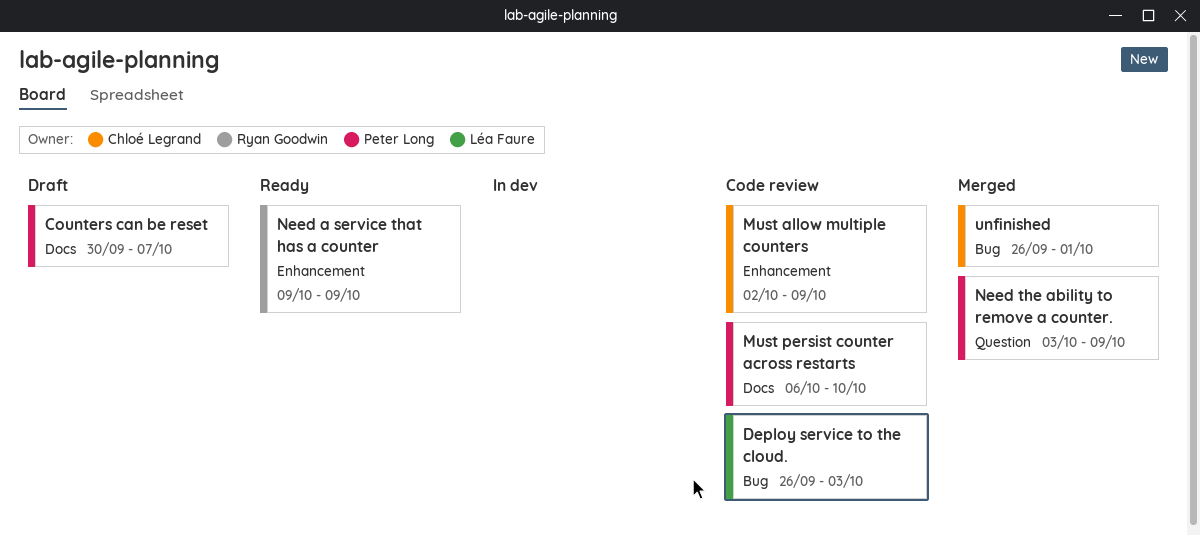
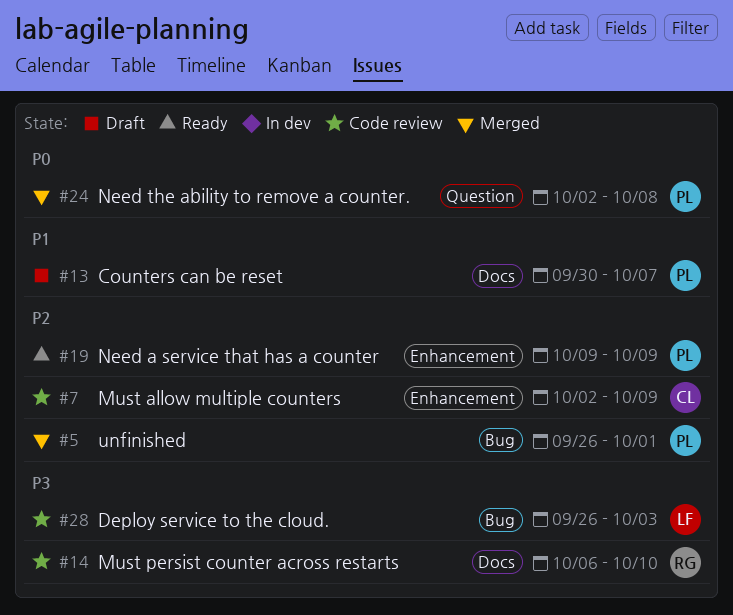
Must persist counter across restarts, owner: Peter Long -> Ryan Goodwin
Need a service that has a counter, owner: Ryan Goodwin -> Peter Long
Need the ability to remove a counter., start: Oct 3 -> Oct 2
Need the ability to remove a counter., due: Oct 9 -> Oct 8
unfinished, owner: Chloé Legrand -> Peter Long

